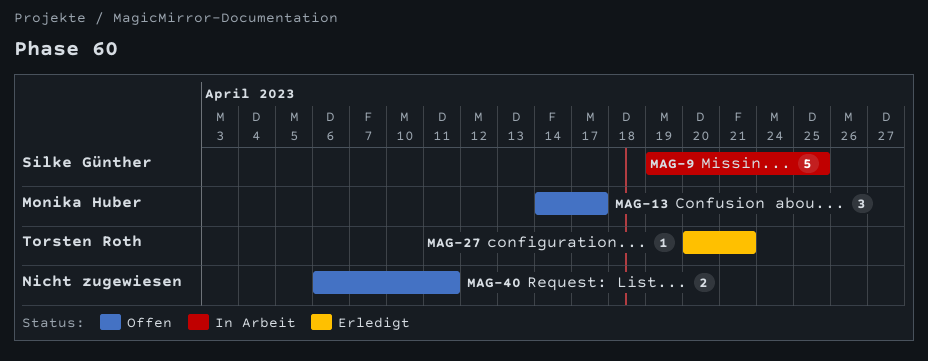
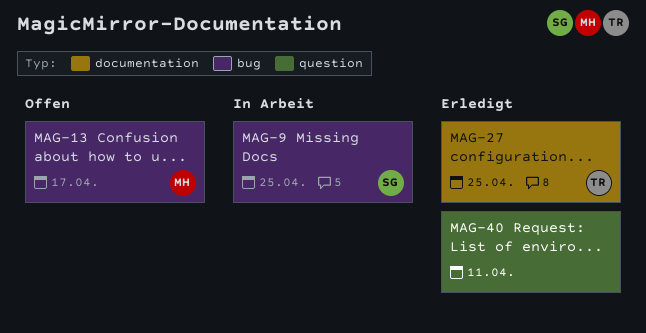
MAG-27, due: Apr 21 -> Apr 25
MAG-40, status: Offen -> Erledigt

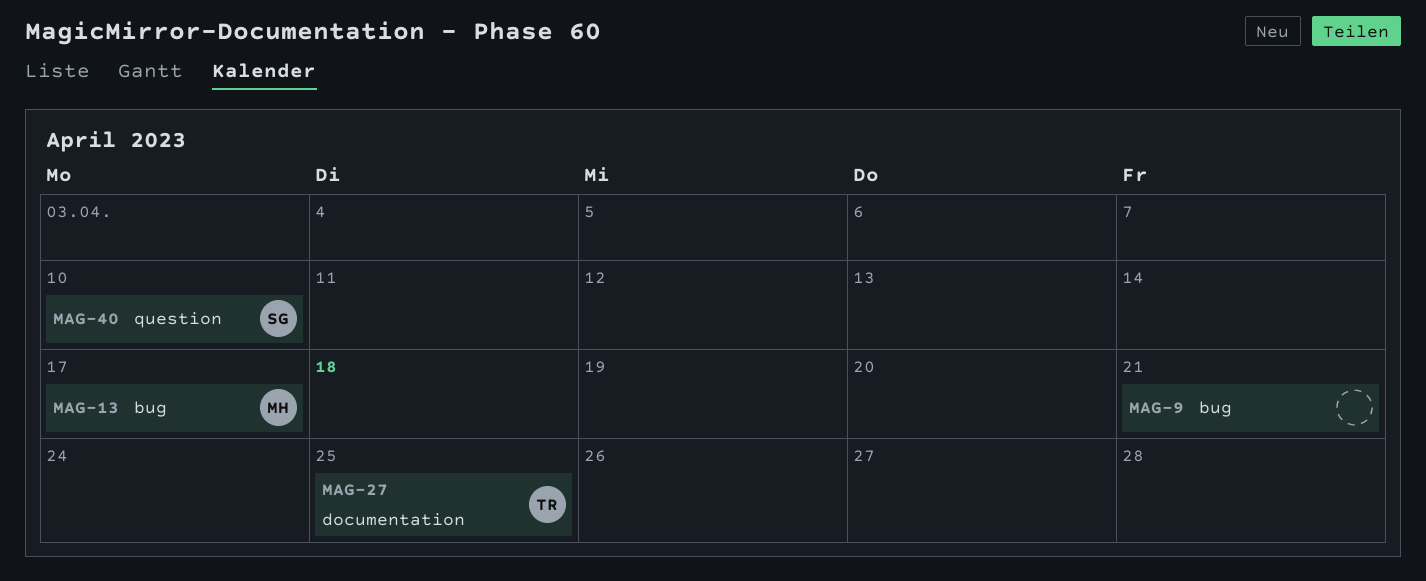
MAG-9, owner: SG -> none
MAG-9, due: Apr 25 -> Apr 21
MAG-40, owner: none -> SG
MAG-40, due: Apr 11 -> Apr 10

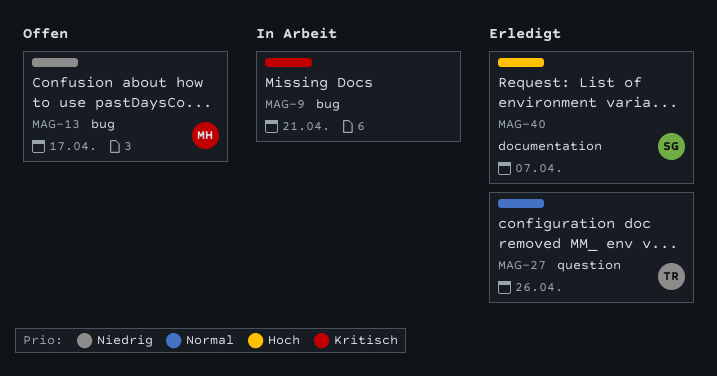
MAG-27, label: documentation -> question
MAG-27, due: Apr 25 -> Apr 26
MAG-40, label: question -> documentation
MAG-40, due: Apr 10 -> Apr 7

